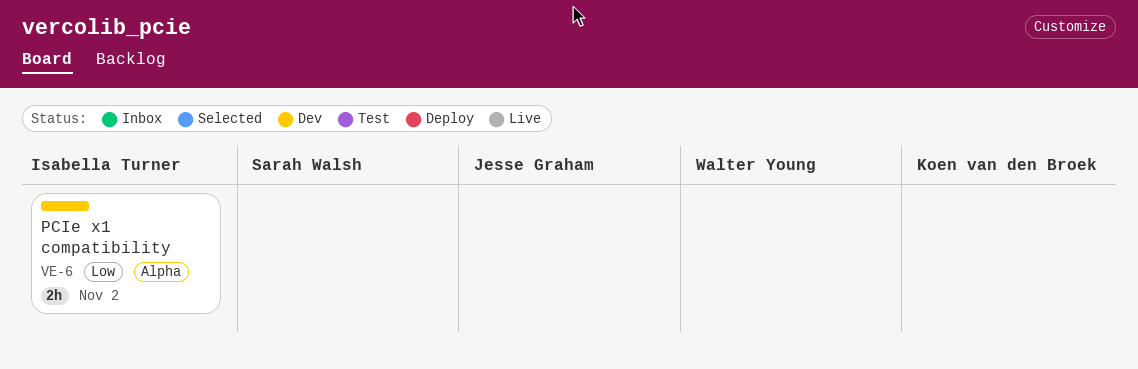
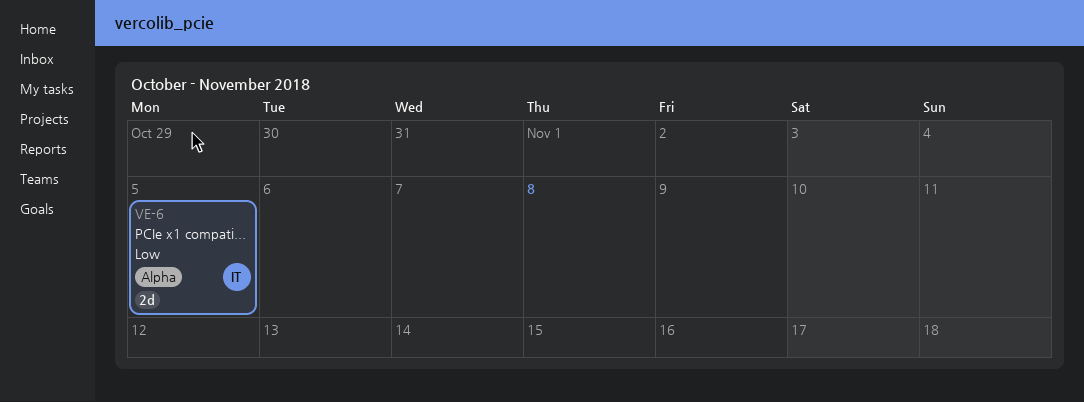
VE-6, estimate: 2h -> 2d
VE-6, due: Nov 2 -> Nov 5

